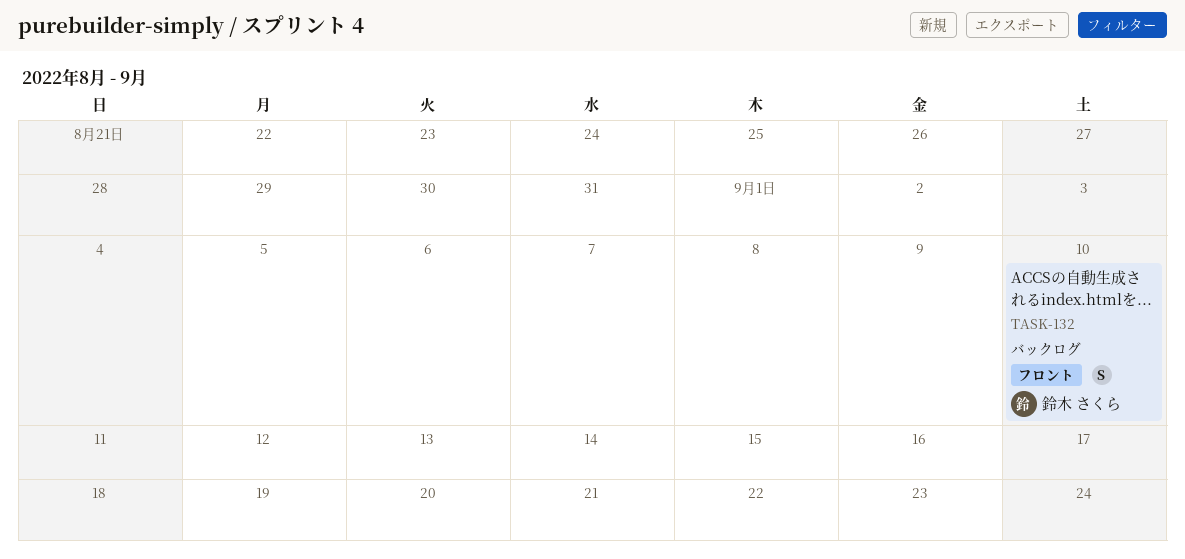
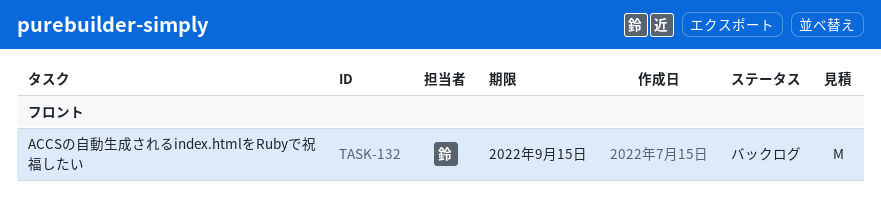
TASK-132, estimate: S -> M
TASK-132, due: Sep 10 -> Sep 15

